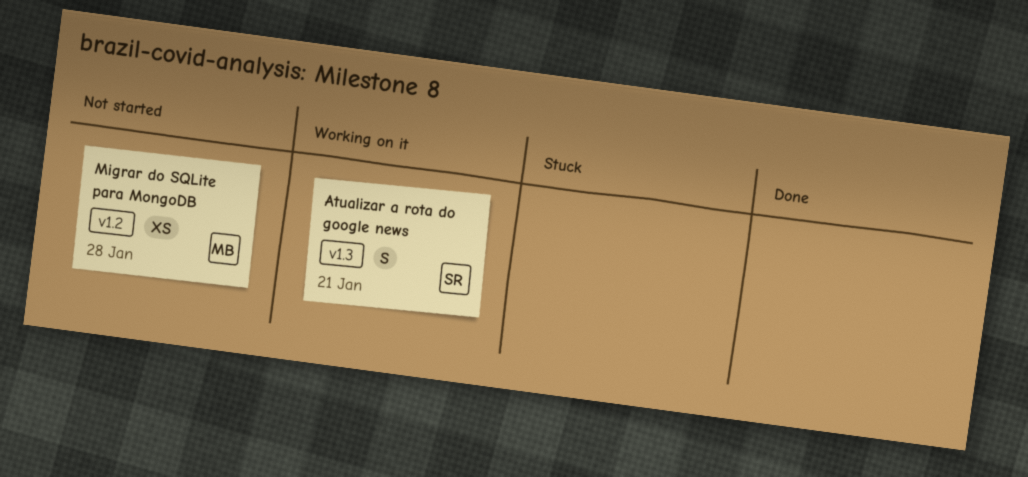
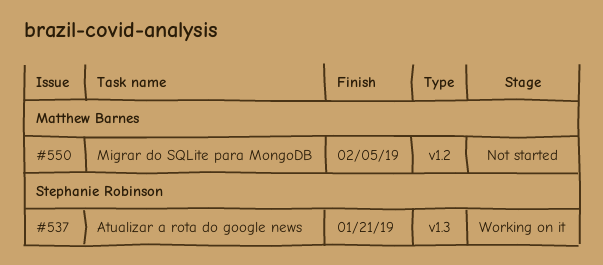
Migrar do SQLite para MongoDB, due: Jan 28 -> Feb 5

